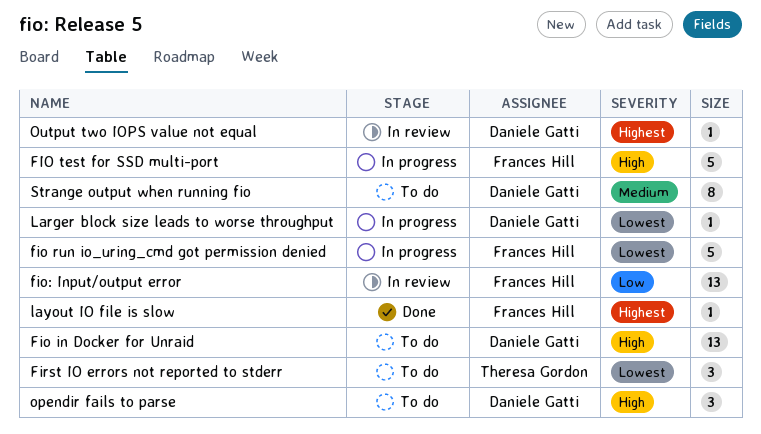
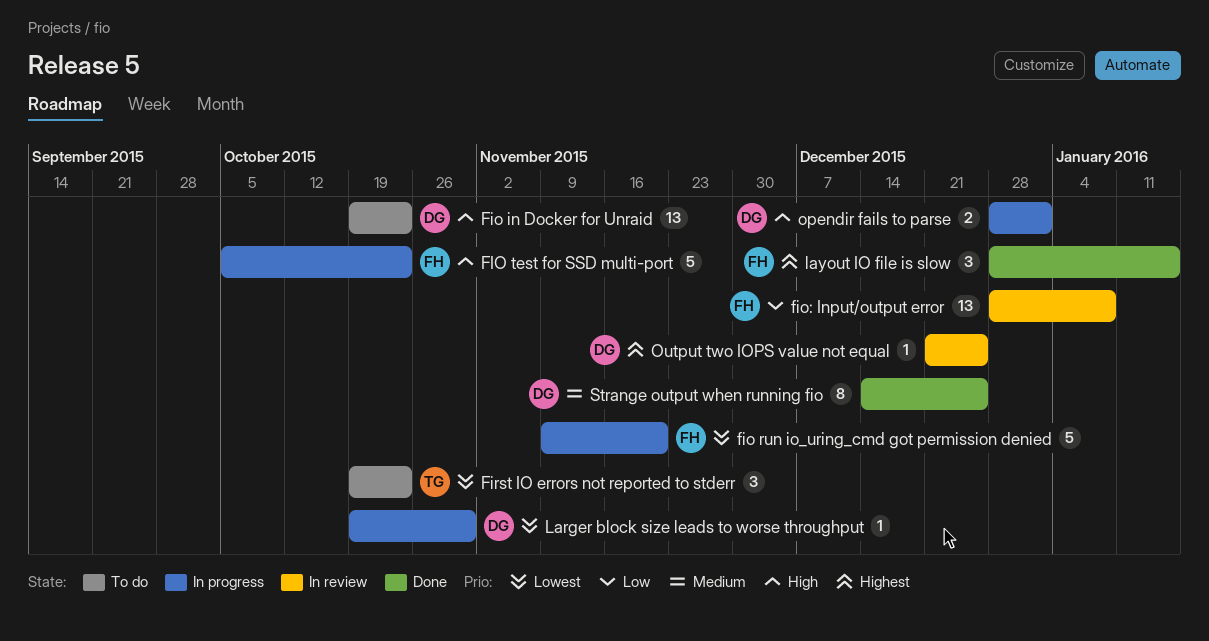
layout IO file is slow, estimate: 1 -> 3
opendir fails to parse, status: To do -> In progress
opendir fails to parse, estimate: 3 -> 2
Strange output when running fio, status: To do -> Done

